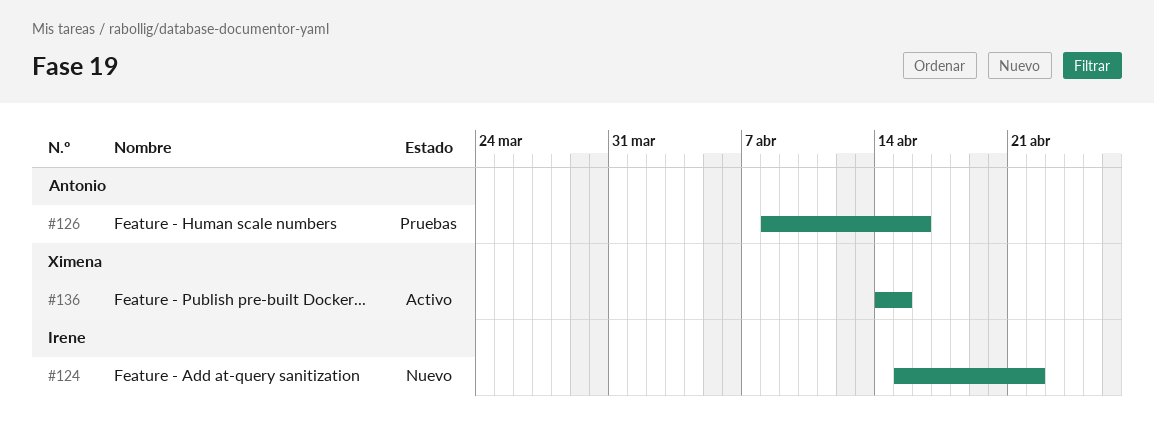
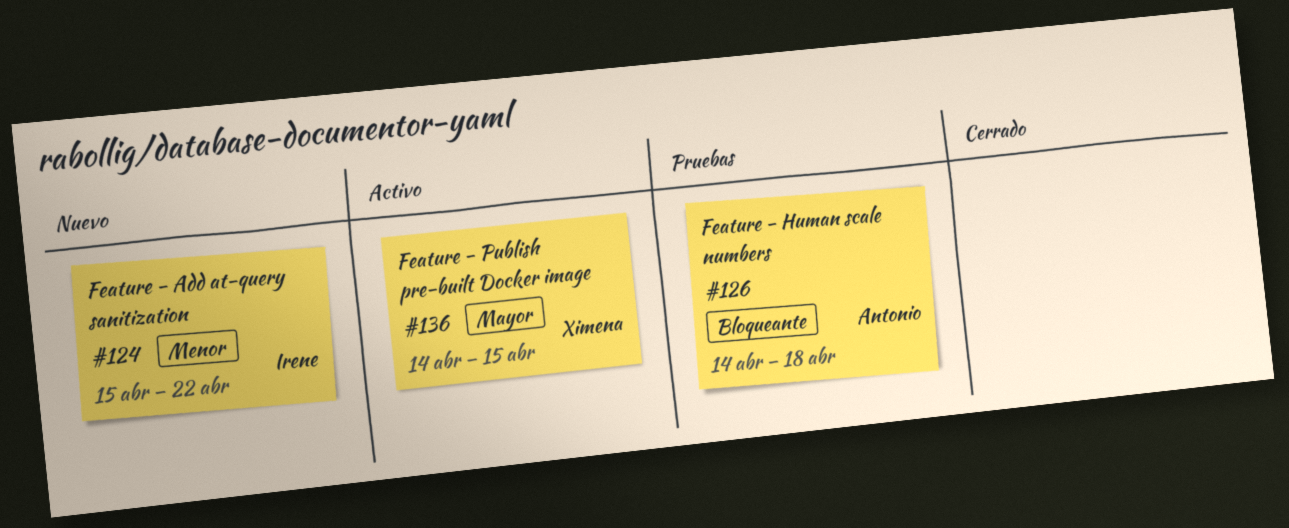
#126, start: Apr 8 -> Apr 14
#126, due: Apr 16 -> Apr 18

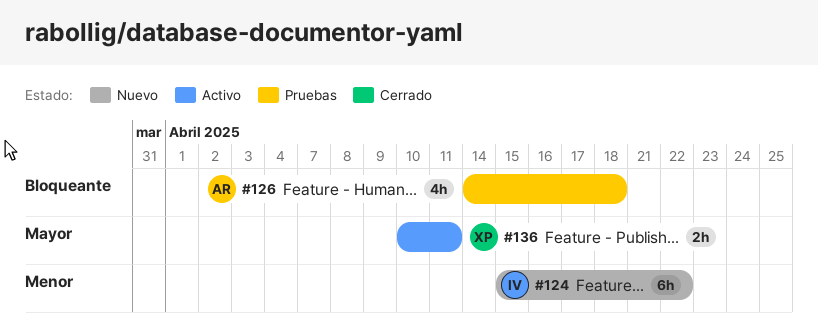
#136, start: Apr 14 -> Apr 10
#136, due: Apr 15 -> Apr 11

